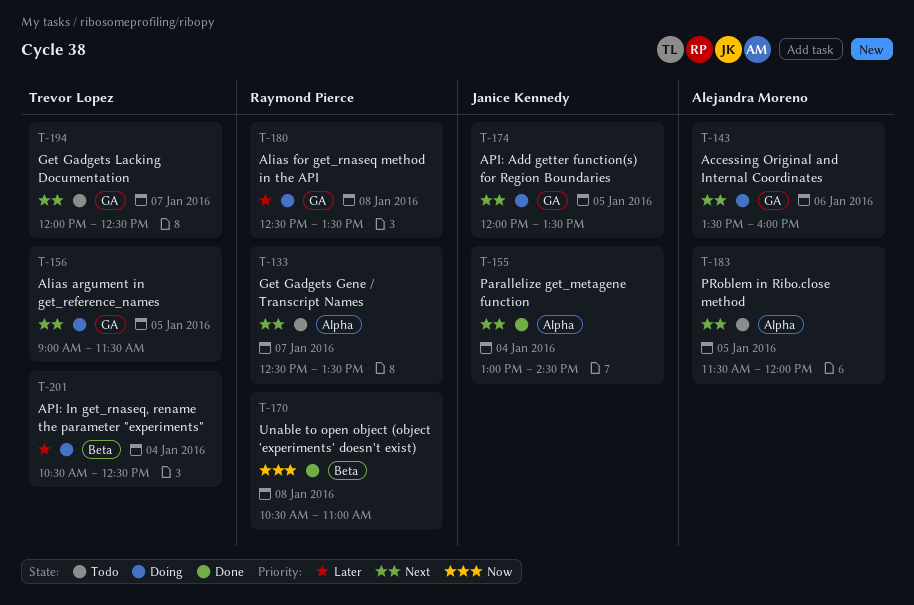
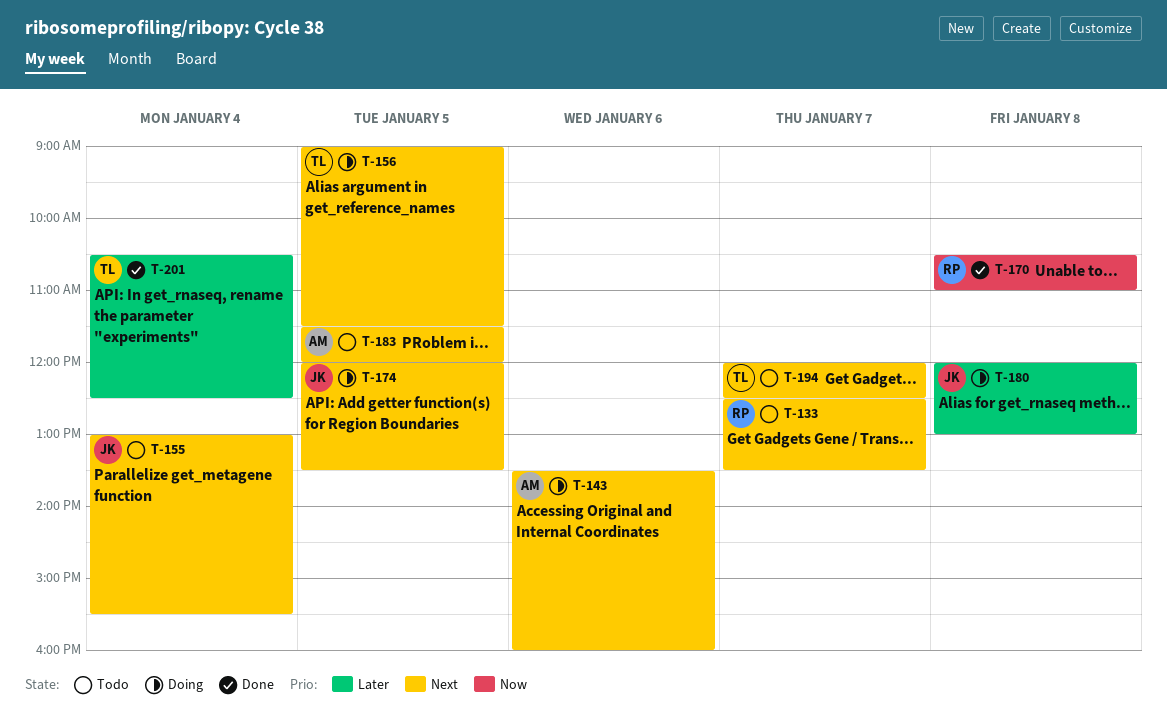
T-155, status: Done -> Todo
T-155, ends: 14:30 -> 15:30
T-180, owner: Raymond Pierce -> Janice Kennedy
T-180, begins: 12:30 -> 12:00
T-180, ends: 13:30 -> 13:00
T-201, status: Doing -> Done

